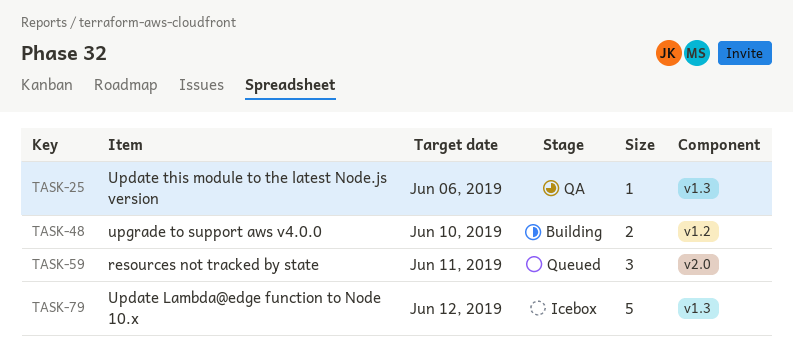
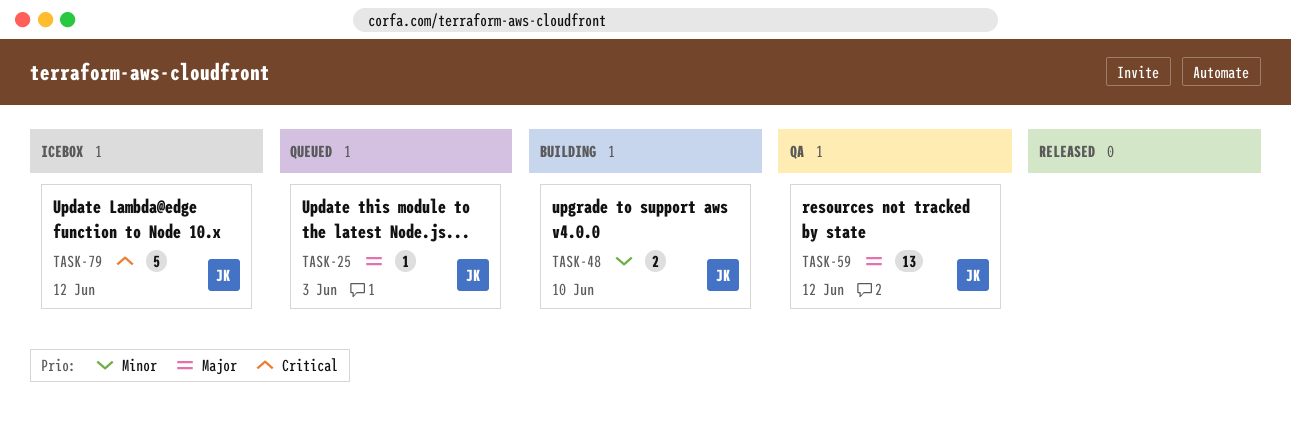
TASK-25, status: QA -> Queued
TASK-25, due: Jun 6 -> Jun 3
TASK-59, status: Queued -> QA
TASK-59, estimate: 3 -> 13
TASK-59, due: Jun 11 -> Jun 12

